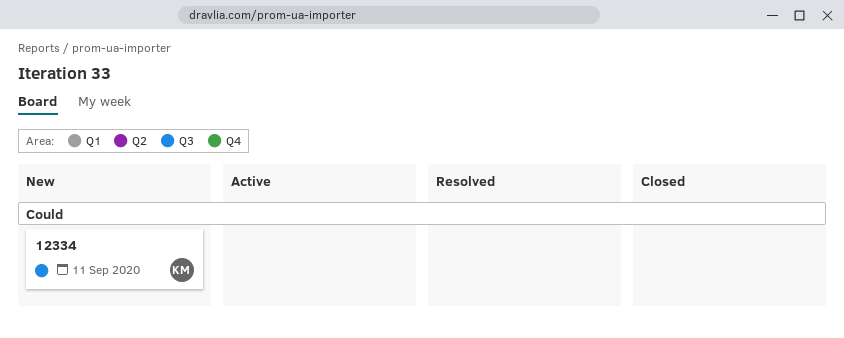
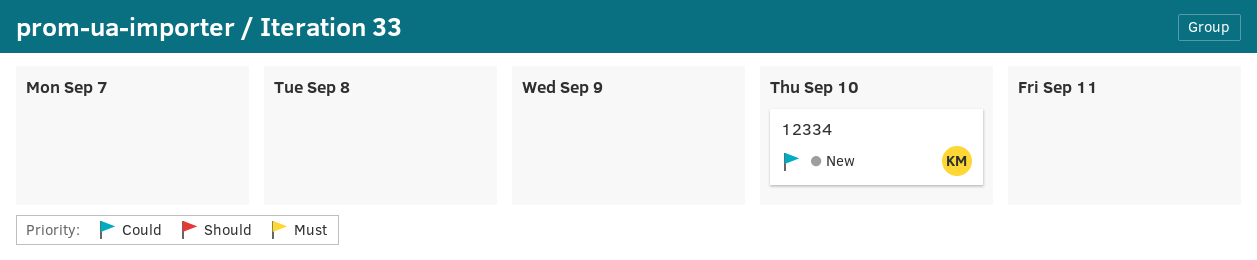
12334, due: Sep 11 -> Sep 10

